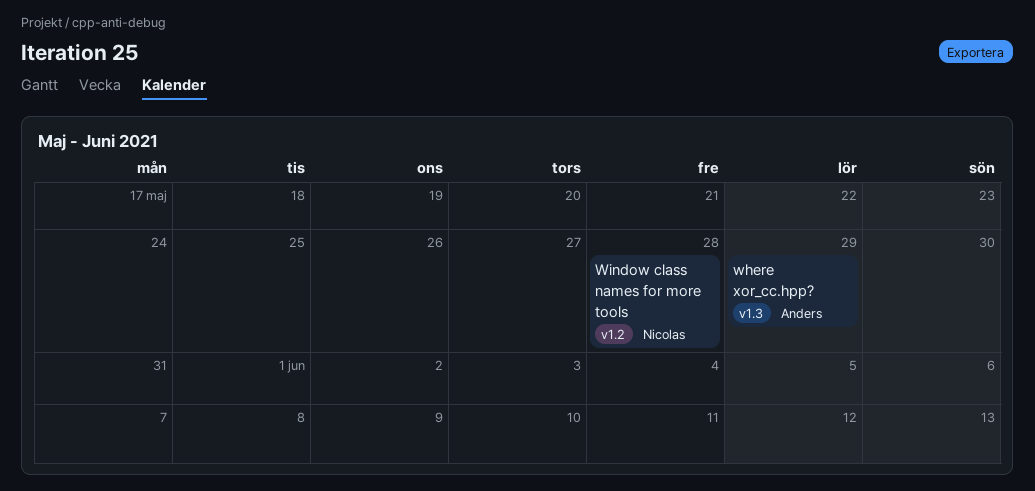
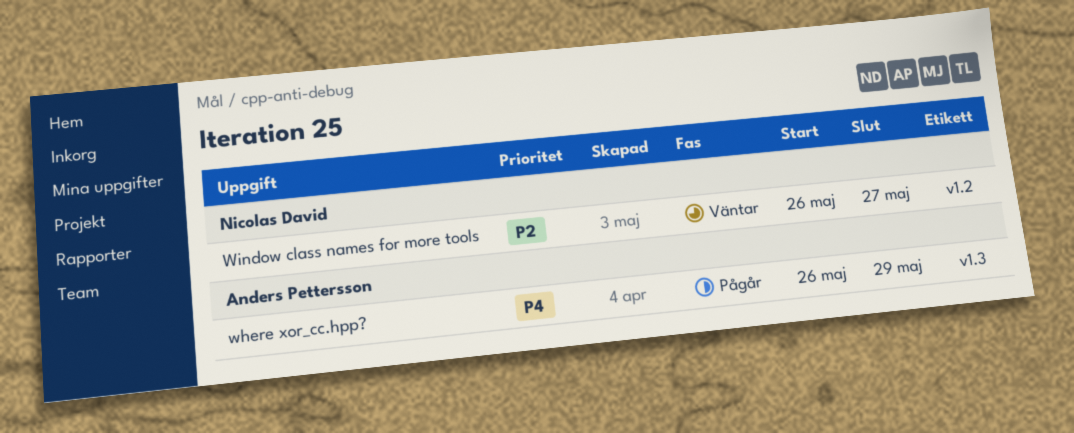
Window class names for more tools, due: May 28 -> May 27

